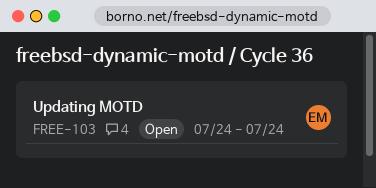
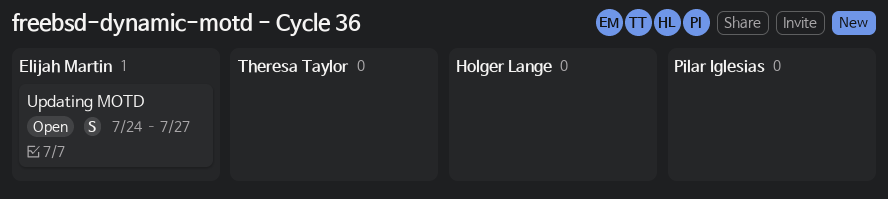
Updating MOTD, due: Jul 24 -> Jul 27

